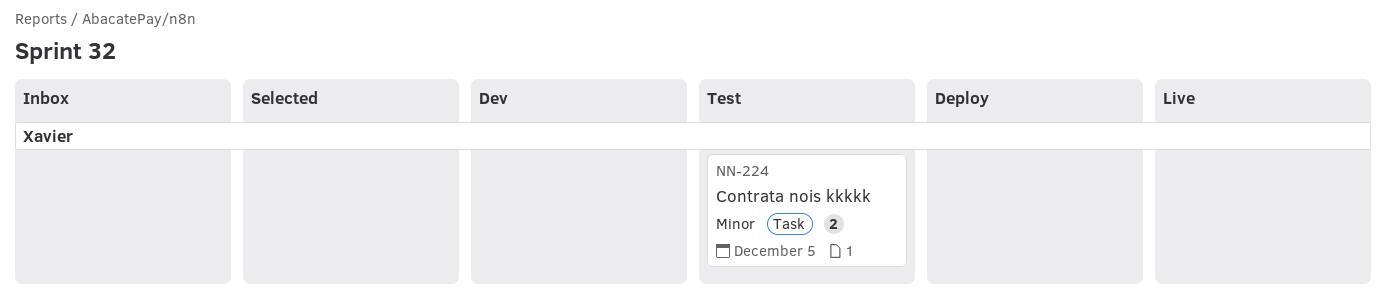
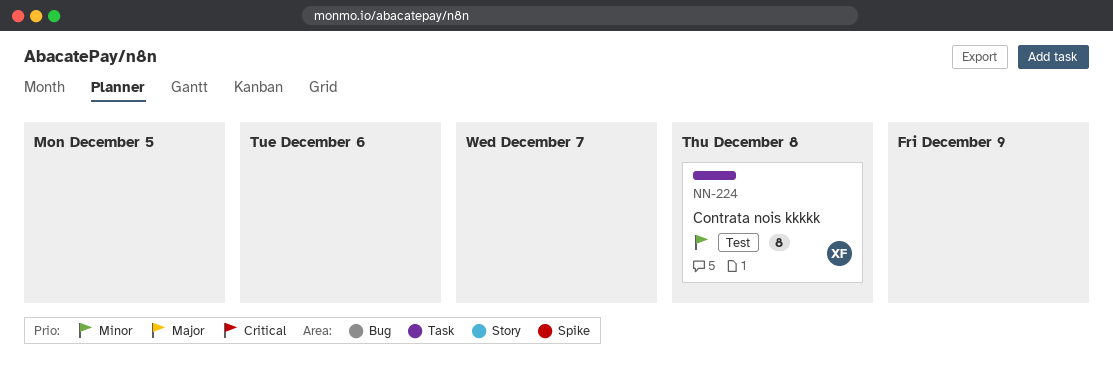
NN-224, estimate: 2 -> 8
NN-224, due: Dec 5 -> Dec 8

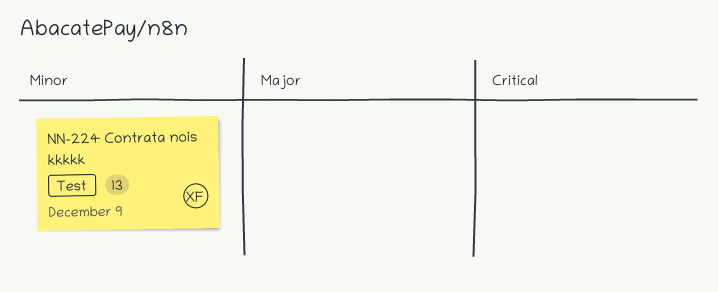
NN-224, estimate: 8 -> 13
NN-224, due: Dec 8 -> Dec 9

